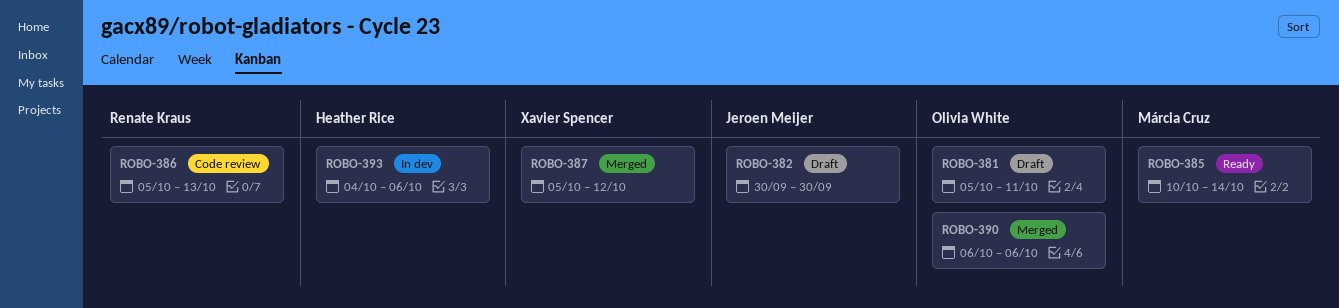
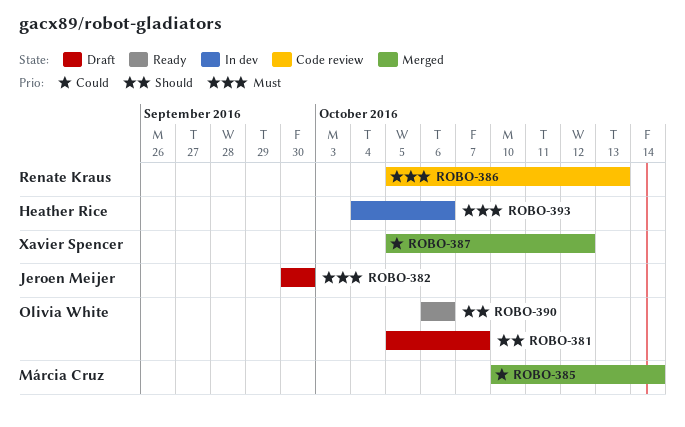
ROBO-381, due: Oct 11 -> Oct 7
ROBO-385, status: Ready -> Merged
ROBO-390, status: Merged -> Ready

